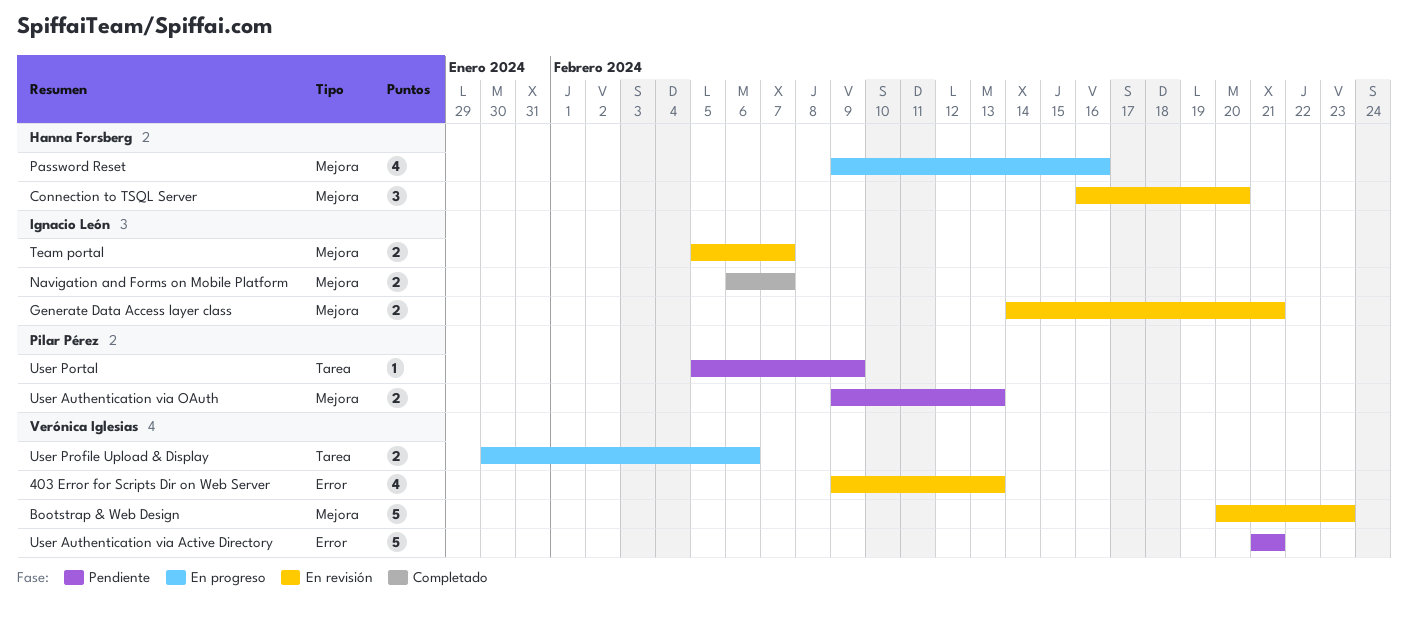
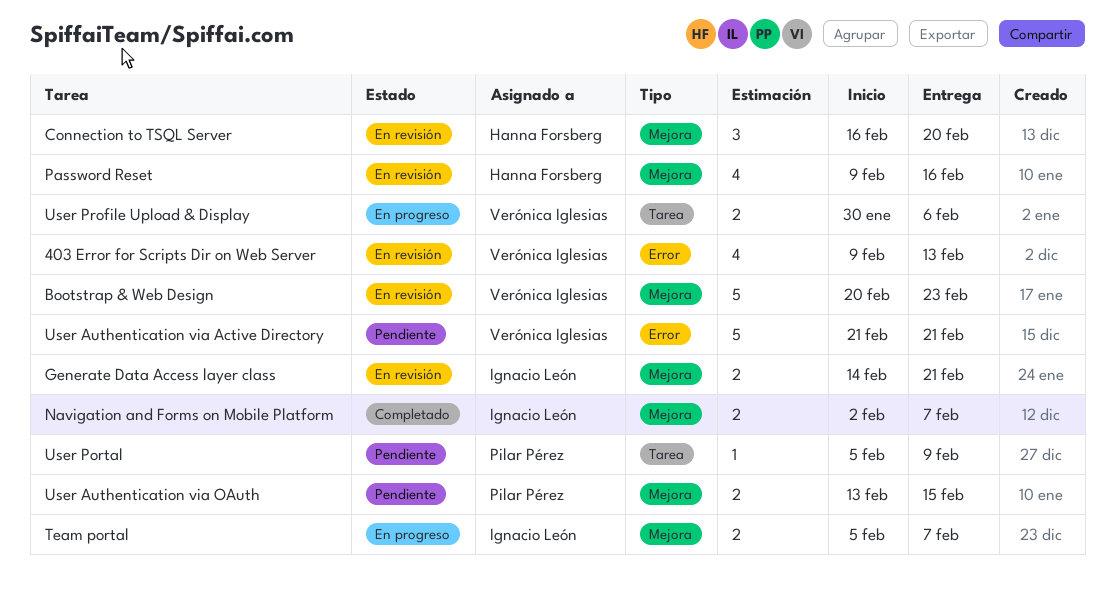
Navigation and Forms on Mobile Platform, start: Feb 6 -> Feb 2
Password Reset, status: En progreso -> En revisión
Team portal, status: En revisión -> En progreso
User Authentication via OAuth, start: Feb 9 -> Feb 13
User Authentication via OAuth, due: Feb 13 -> Feb 15

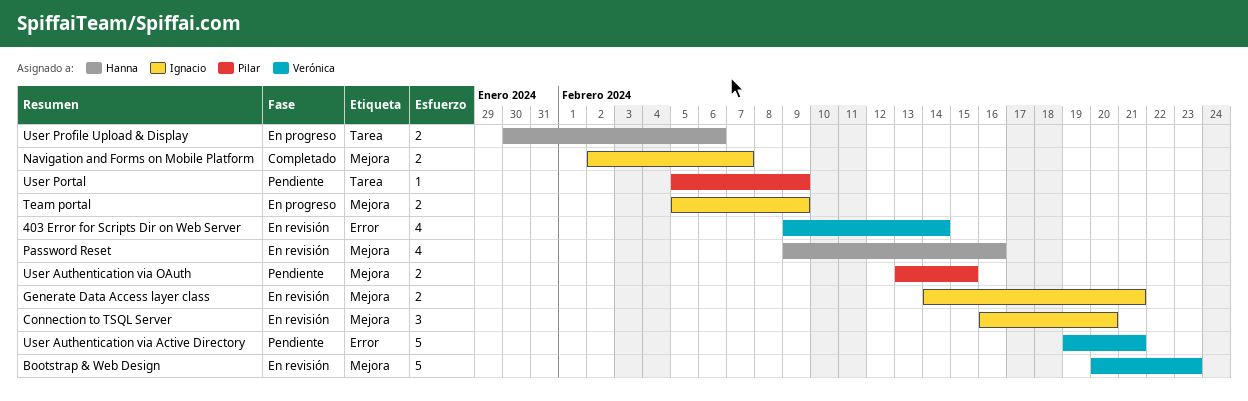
403 Error for Scripts Dir on Web Server, due: Feb 13 -> Feb 14
Connection to TSQL Server, owner: Hanna Forsberg -> Ignacio León
Team portal, due: Feb 7 -> Feb 9
User Authentication via Active Directory, start: Feb 21 -> Feb 19
User Profile Upload & Display, owner: Verónica Iglesias -> Hanna Forsberg

